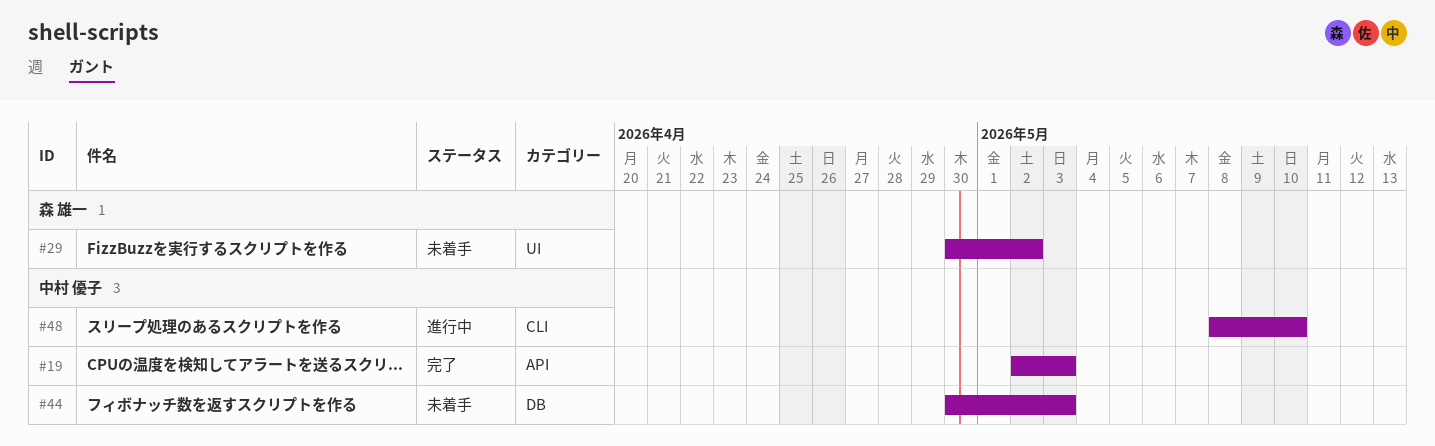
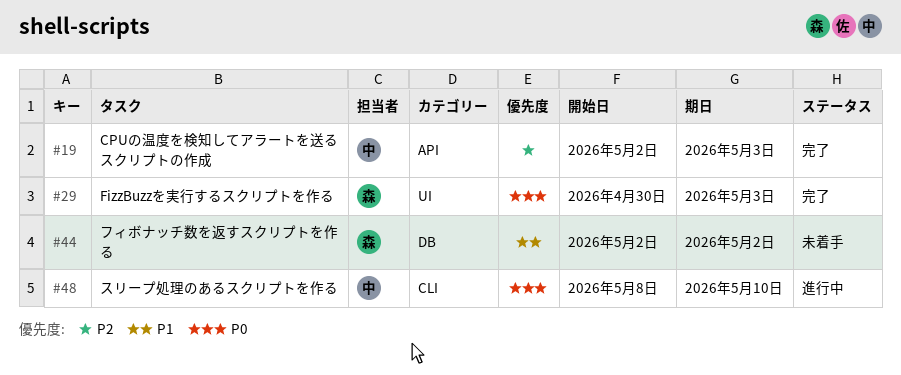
#29, status: 未着手 -> 完了
#29, due: May 2 -> May 3
#44, owner: 中村 優子 -> 森 雄一
#44, start: Apr 30 -> May 2
#44, due: May 3 -> May 2

